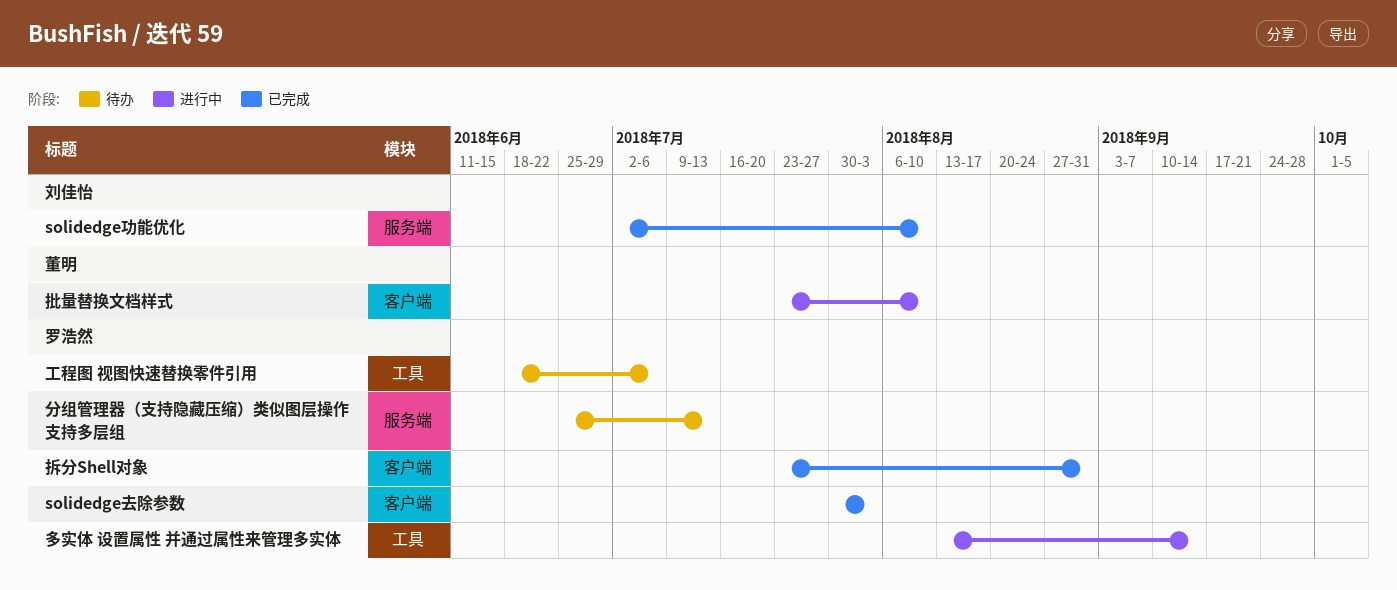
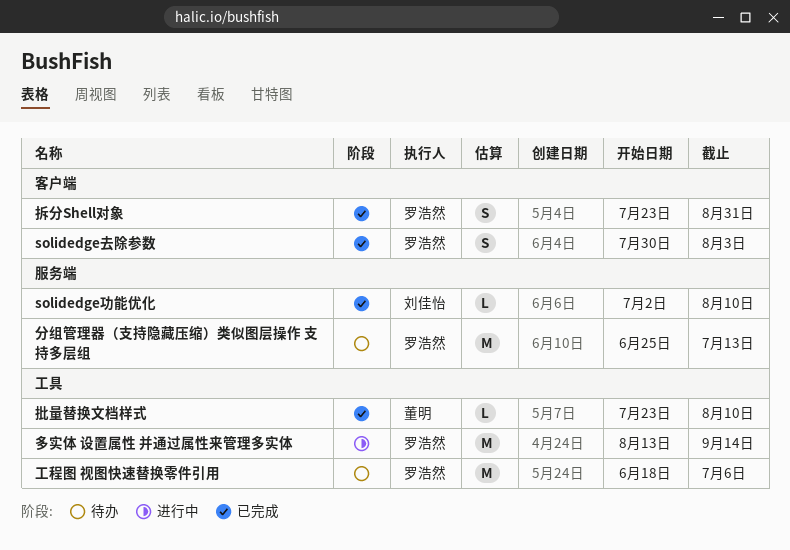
批量替换文档样式, status: 进行中 -> 已完成
批量替换文档样式, label: 客户端 -> 工具

